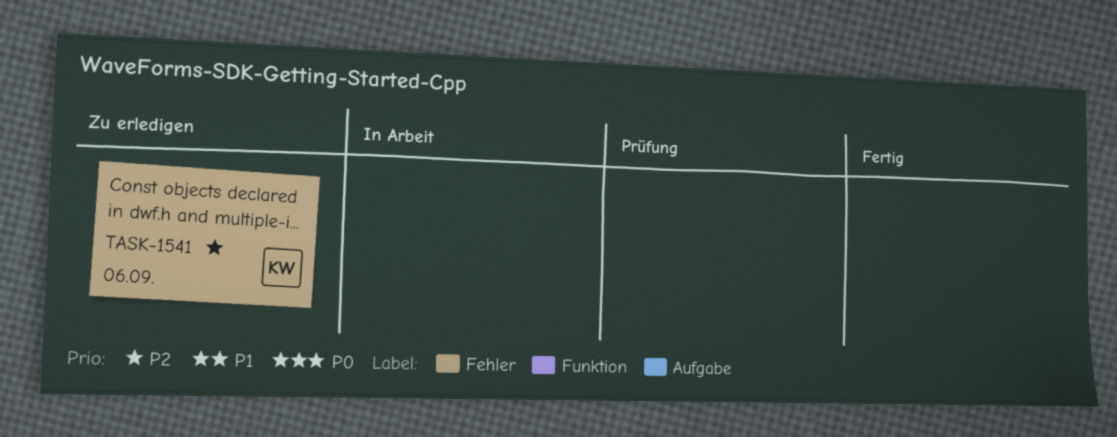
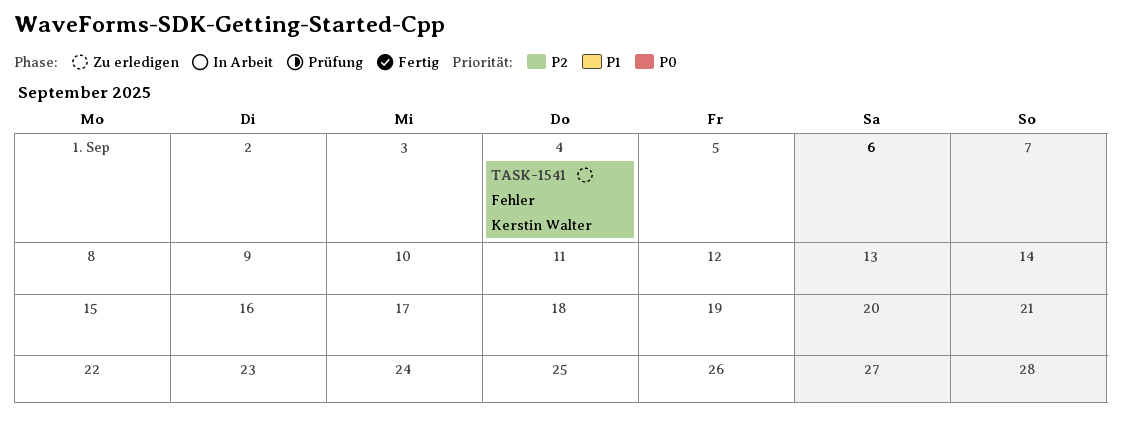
TASK-1541, due: Sep 6 -> Sep 4

